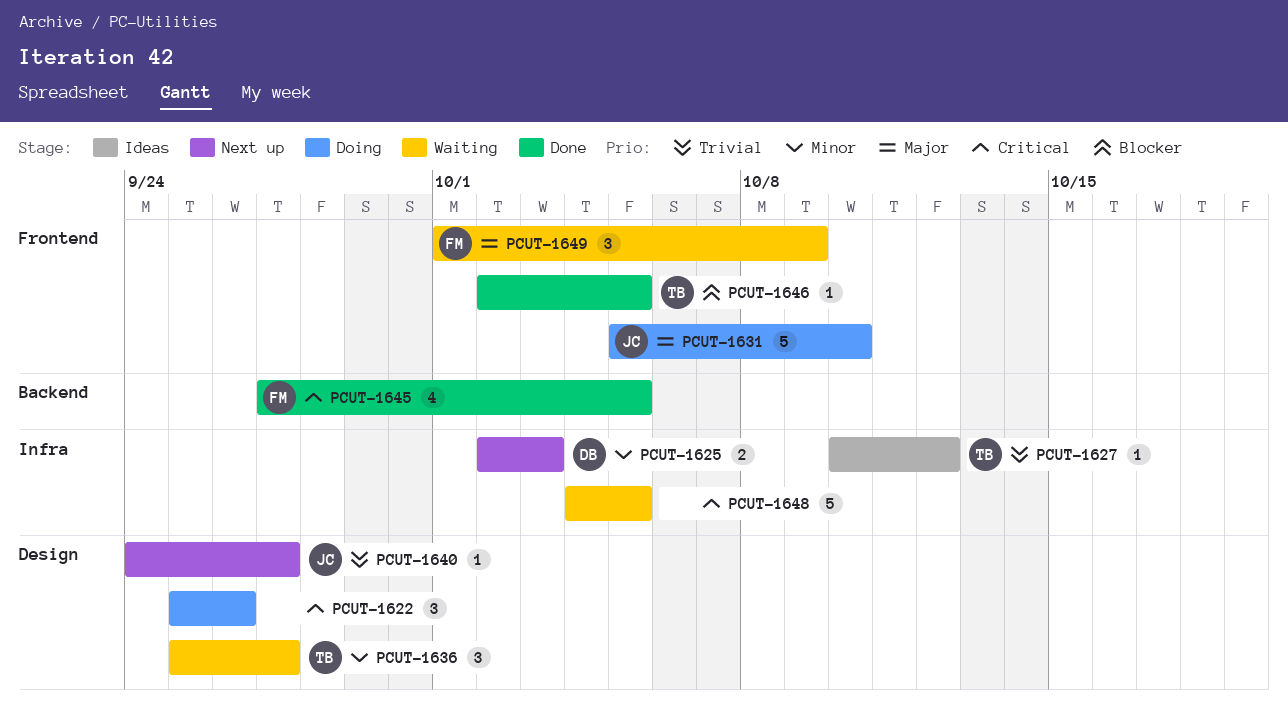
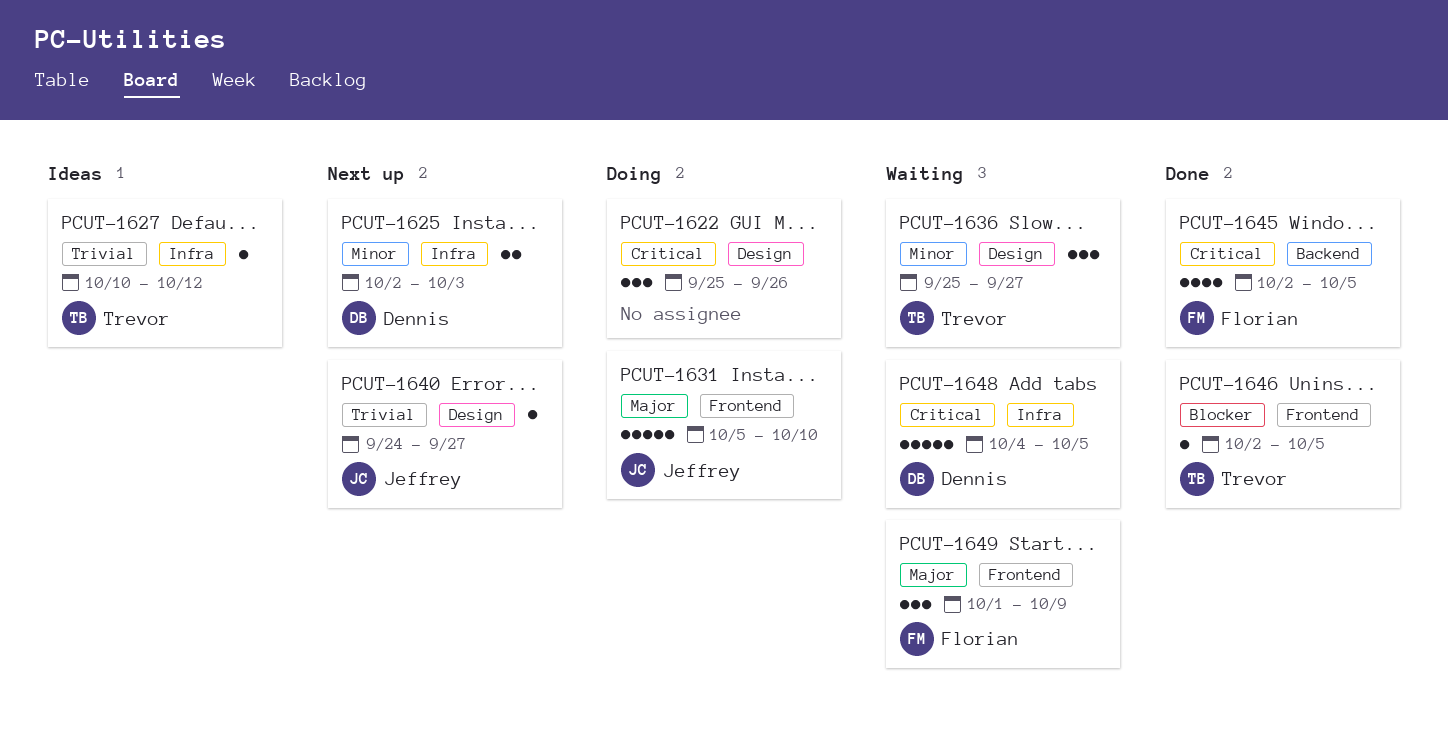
PCUT-1645, start: Sep 27 -> Oct 2
PCUT-1648, owner: none -> Dennis

